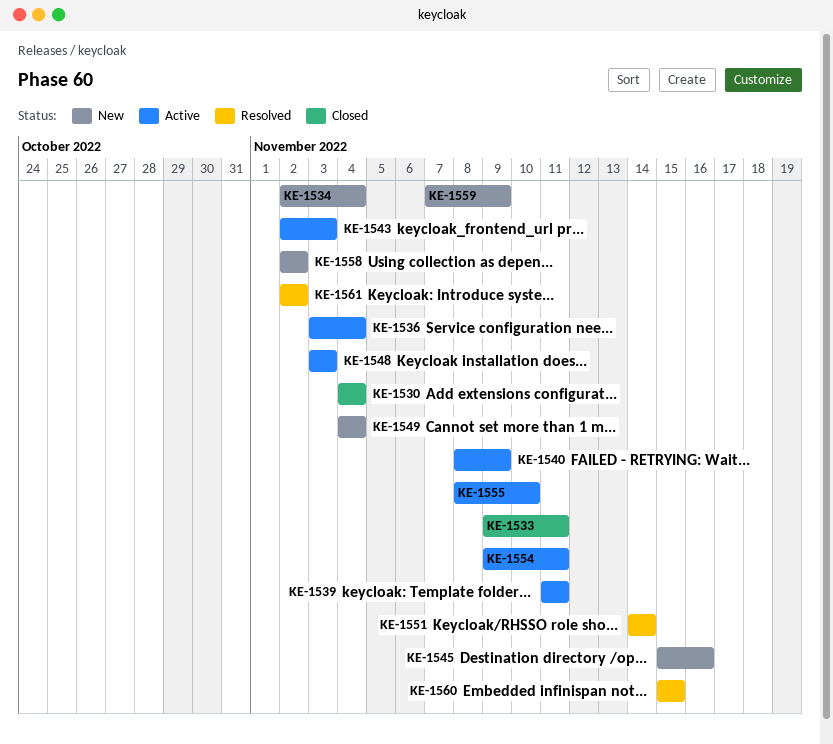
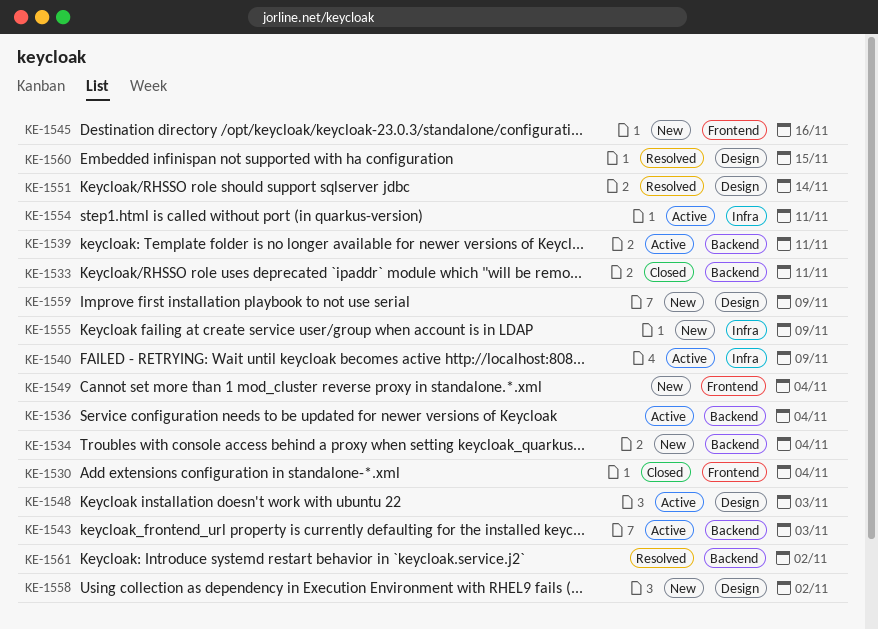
KE-1555, status: Active -> New
KE-1555, due: Nov 10 -> Nov 9

